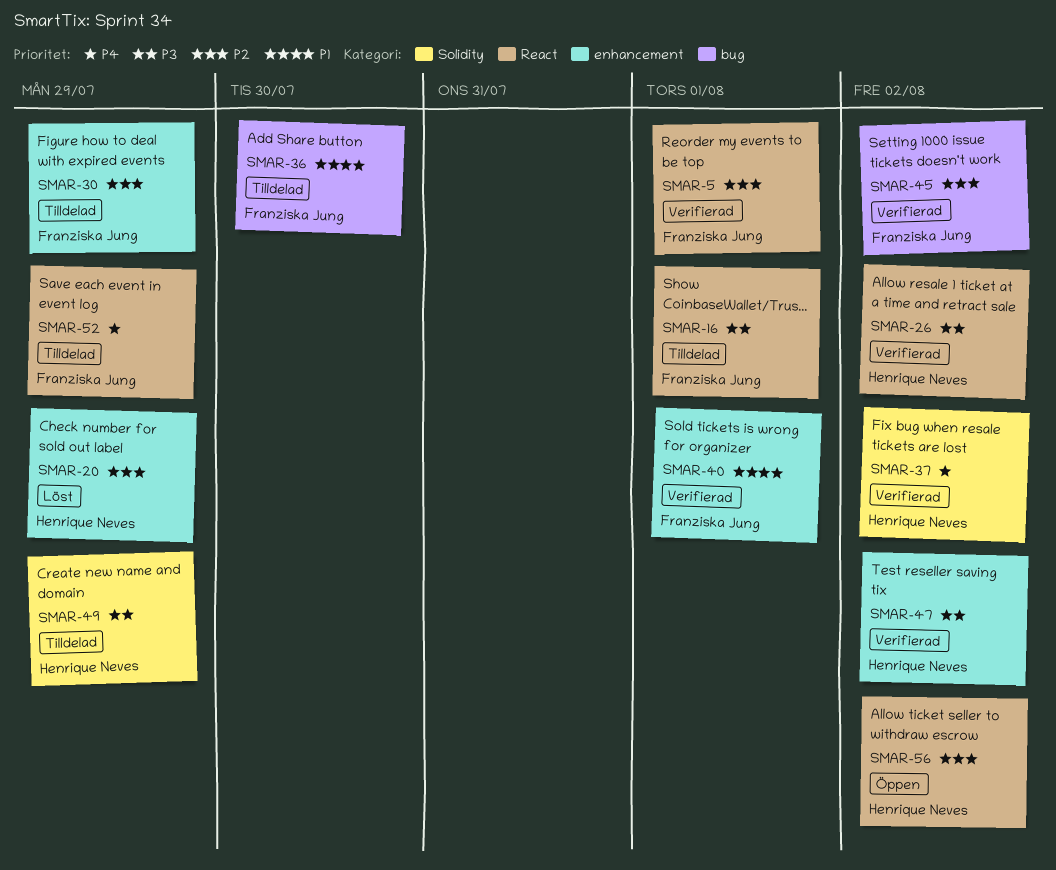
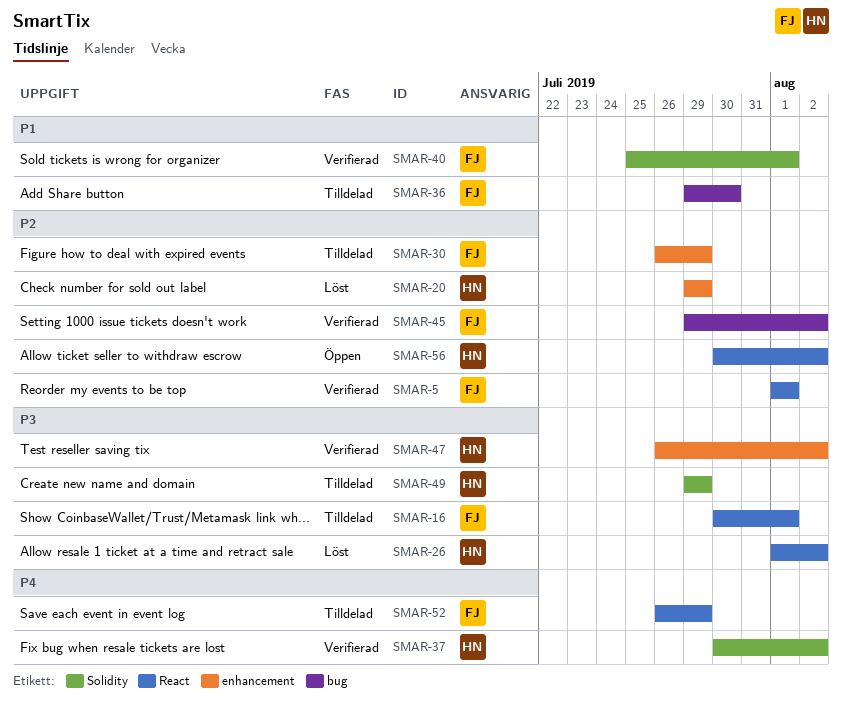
SMAR-26, status: Verifierad -> Löst
SMAR-40, label: enhancement -> Solidity

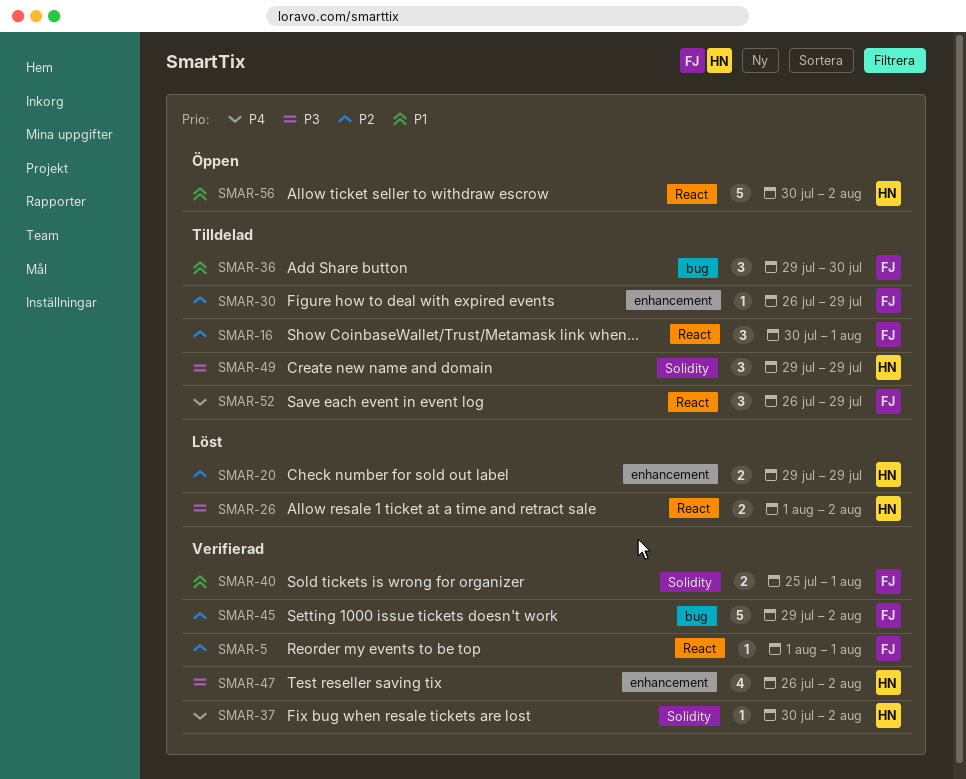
SMAR-16, priority: P3 -> P2
SMAR-56, priority: P2 -> P1

